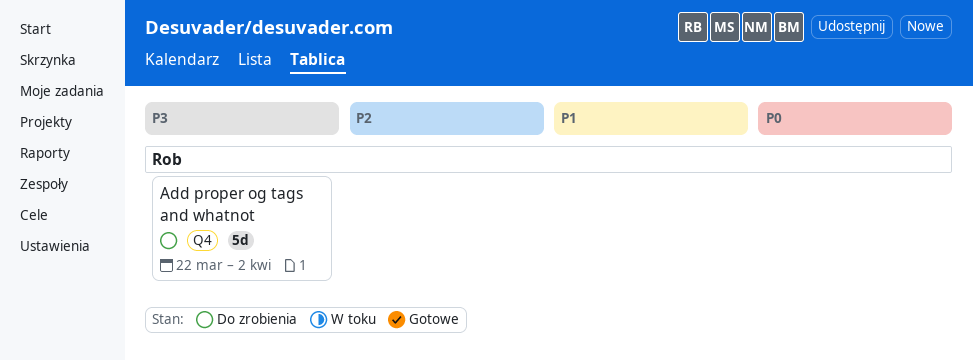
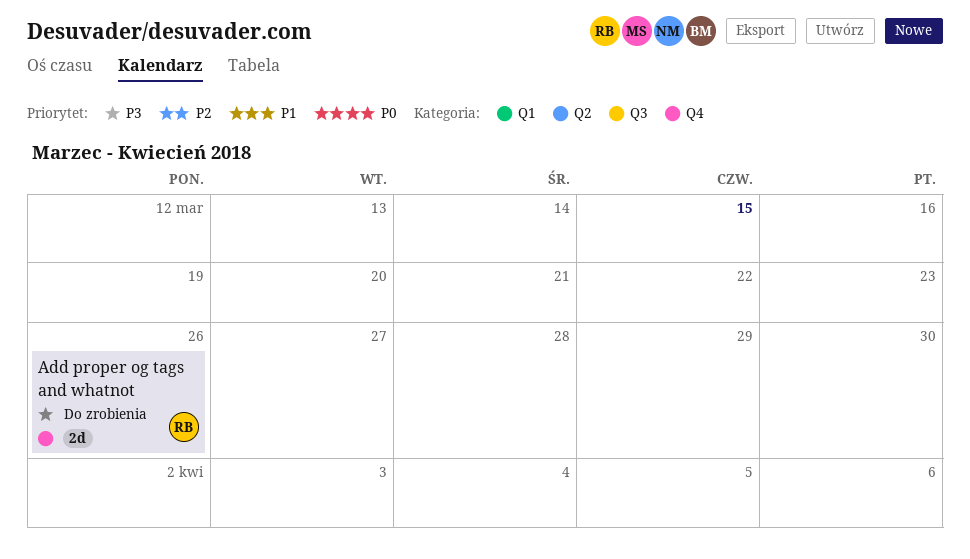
Add proper og tags and whatnot, estimate: 5d -> 2d
Add proper og tags and whatnot, due: Apr 2 -> Mar 26

